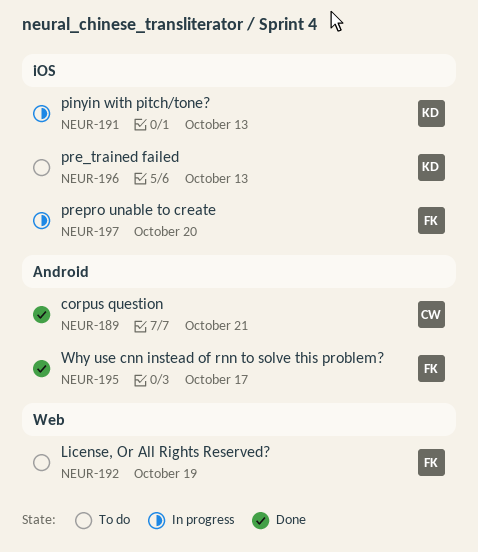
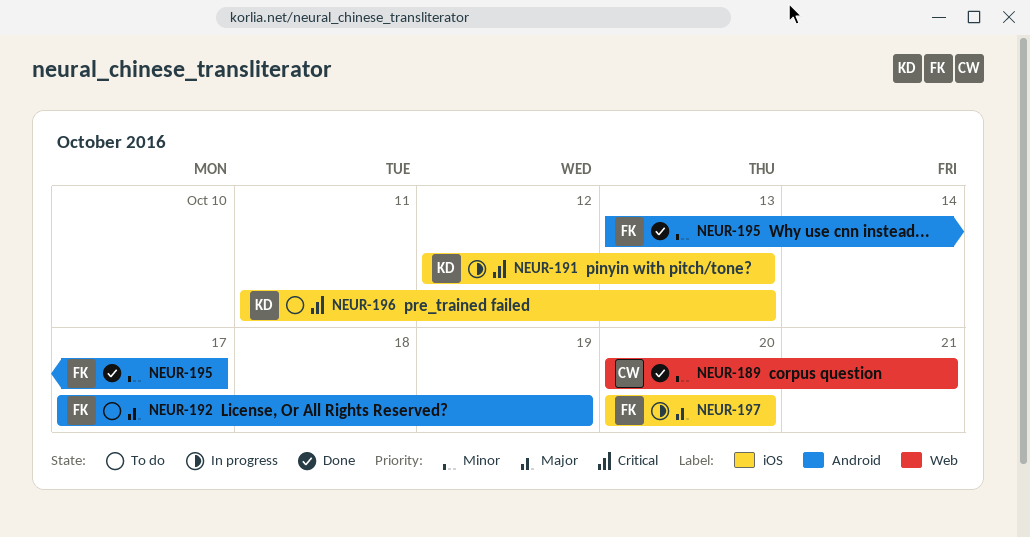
NEUR-189, label: Android -> Web
NEUR-192, label: Web -> Android

